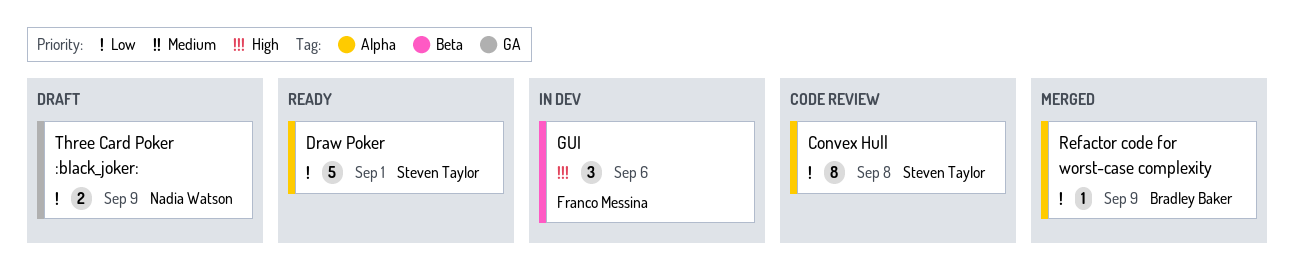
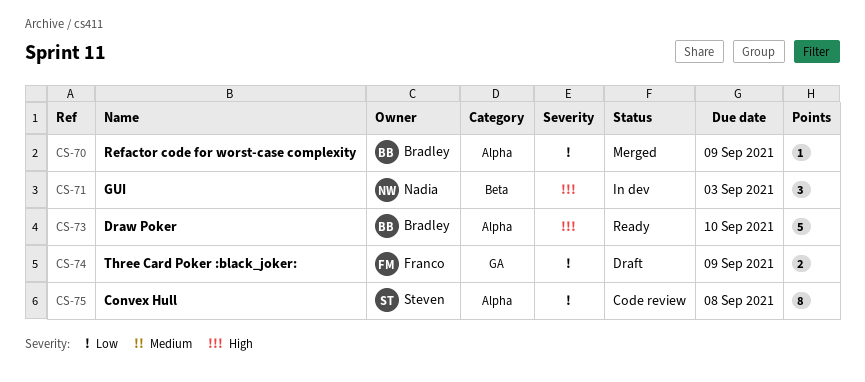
Draw Poker, owner: Steven Taylor -> Bradley Baker
Draw Poker, priority: Low -> High
Draw Poker, due: Sep 1 -> Sep 10
GUI, owner: Franco Messina -> Nadia Watson
GUI, due: Sep 6 -> Sep 3
Three Card Poker :black_joker:, owner: Nadia Watson -> Franco Messina

